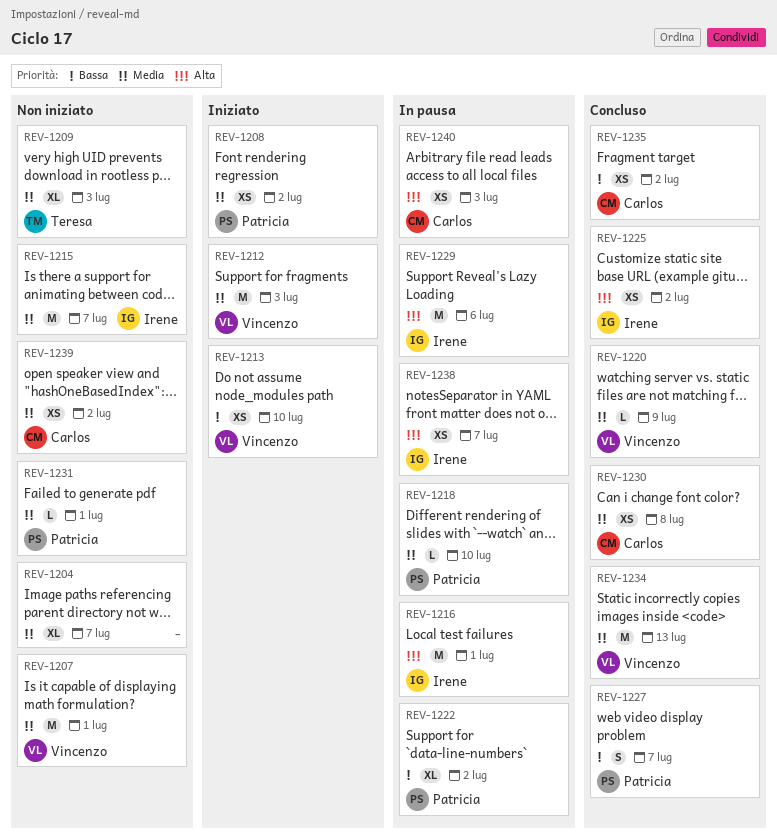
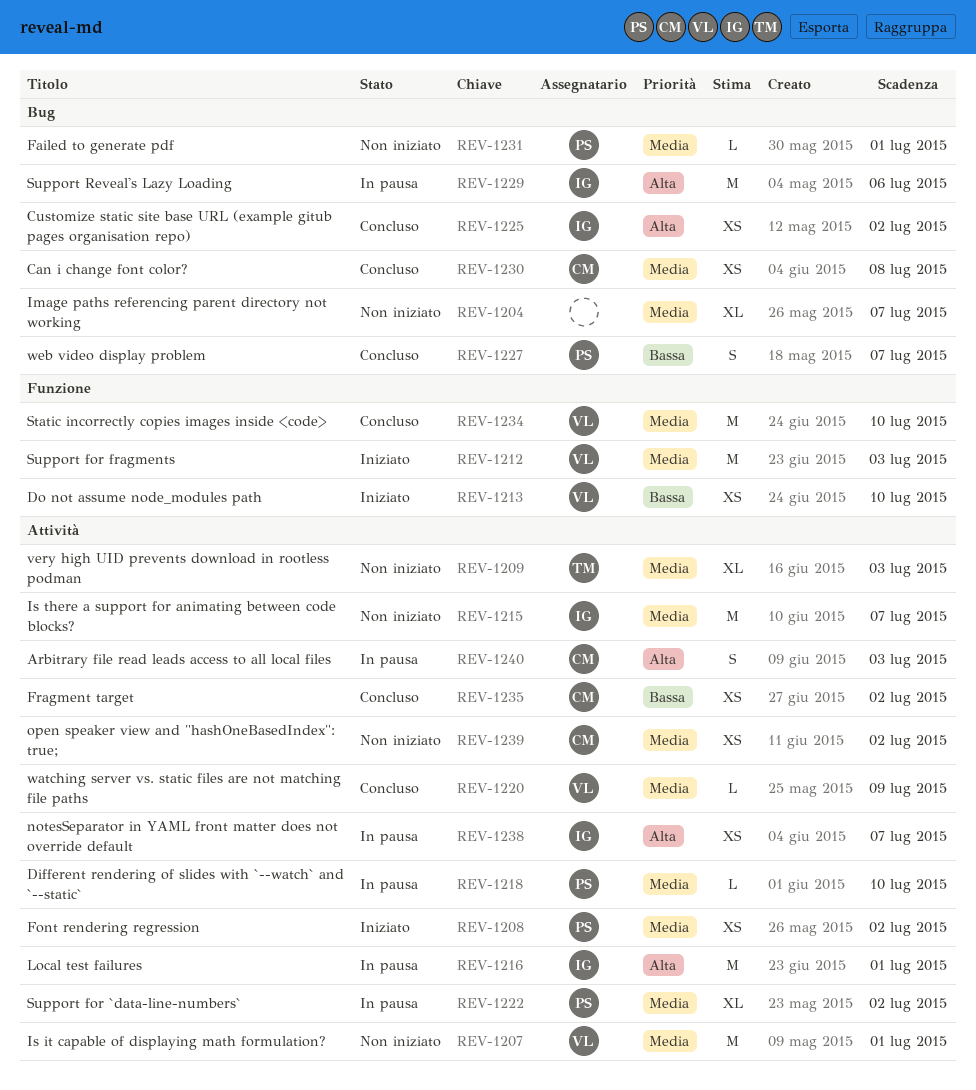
REV-1222, priority: Bassa -> Media
REV-1234, due: Jul 13 -> Jul 10
REV-1240, estimate: XS -> S

